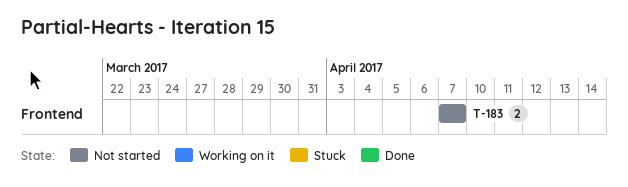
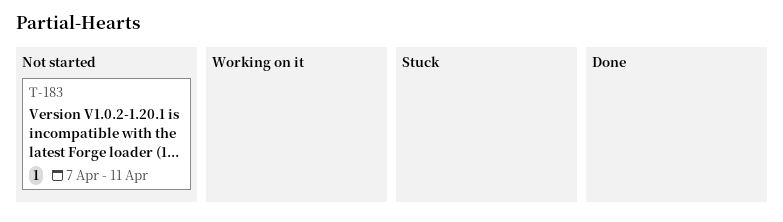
T-183, estimate: 2 -> 1
T-183, due: Apr 7 -> Apr 11

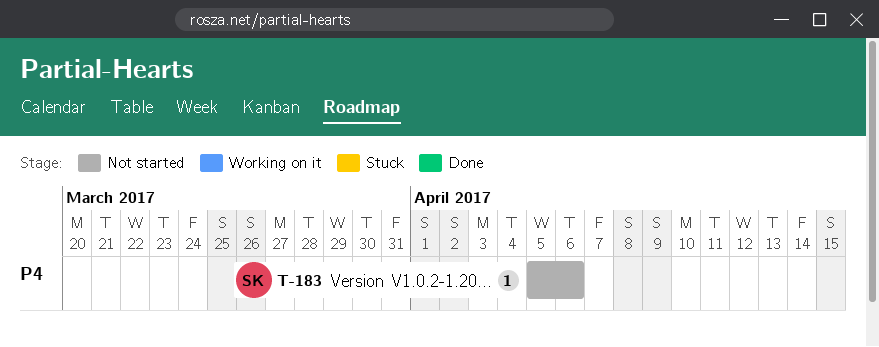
T-183, start: Apr 7 -> Apr 5
T-183, due: Apr 11 -> Apr 6

